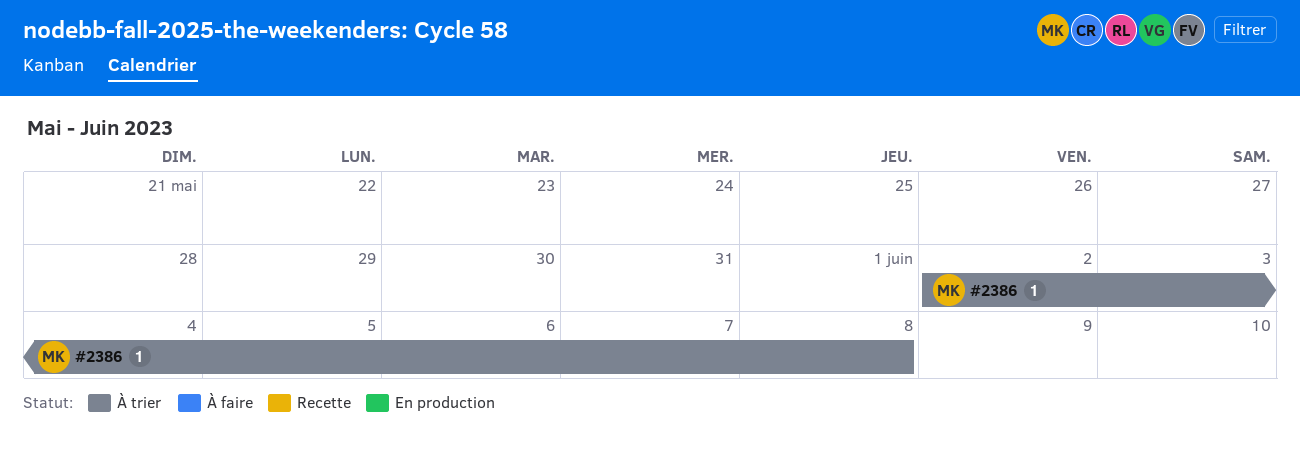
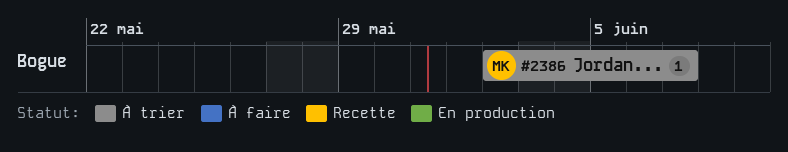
#2386, due: Jun 8 -> Jun 7

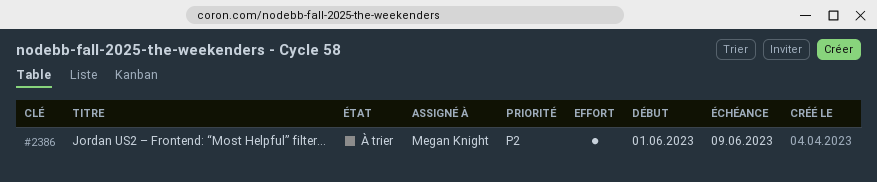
#2386, start: Jun 2 -> Jun 1
#2386, due: Jun 7 -> Jun 9

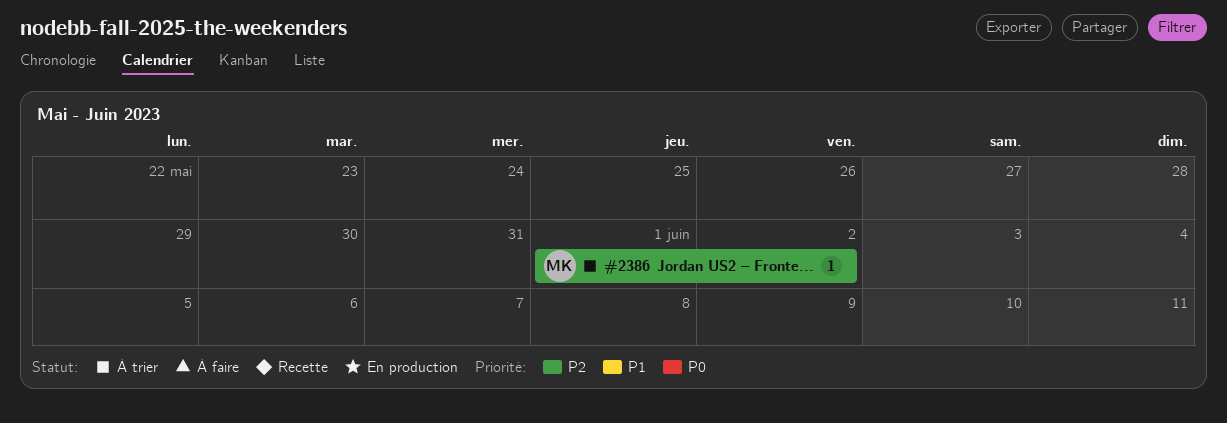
#2386, due: Jun 9 -> Jun 2

